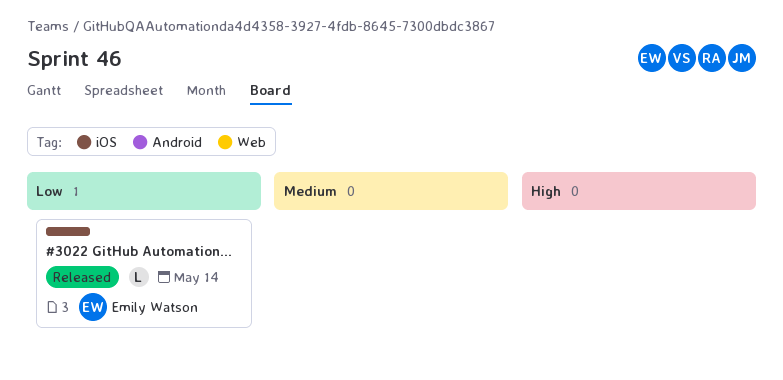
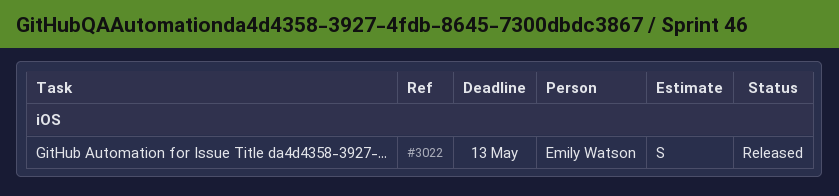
#3022, estimate: L -> S
#3022, due: May 14 -> May 13

